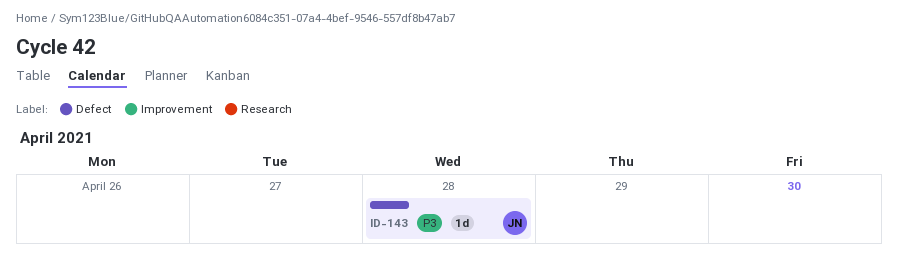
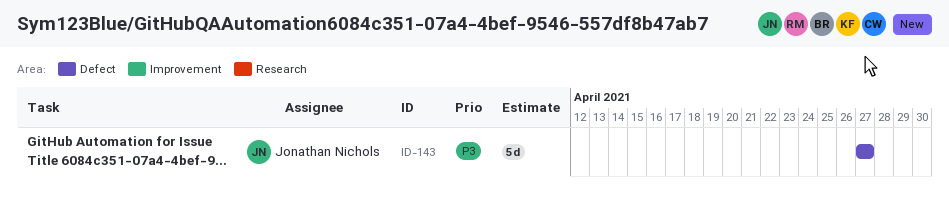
ID-143, estimate: 1d -> 5d
ID-143, due: Apr 28 -> Apr 27

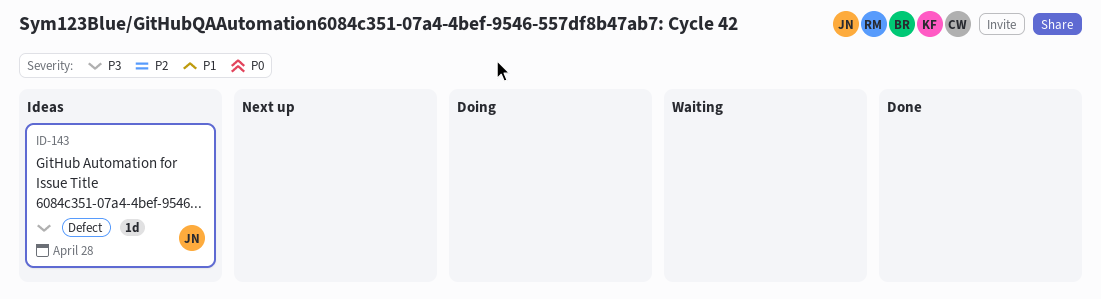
ID-143, estimate: 5d -> 1d
ID-143, due: Apr 27 -> Apr 28

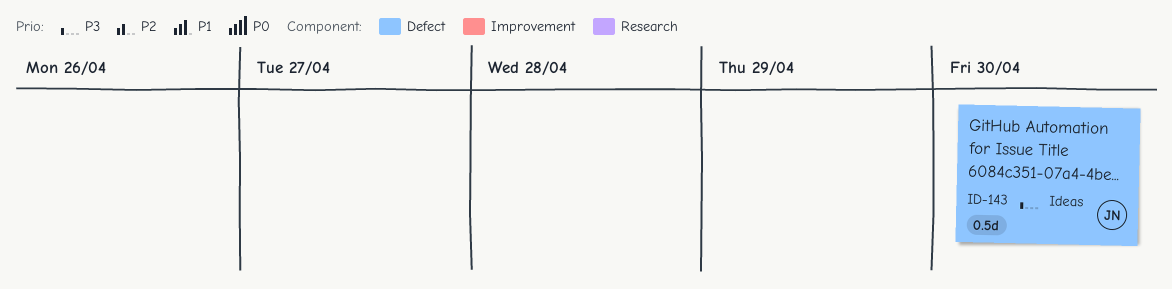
ID-143, estimate: 1d -> 0.5d
ID-143, due: Apr 28 -> Apr 30

